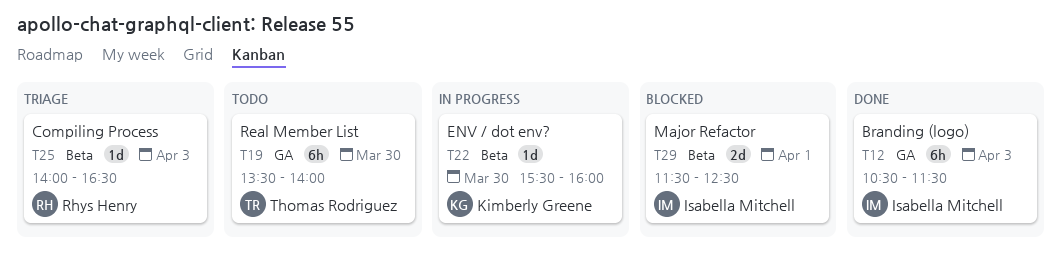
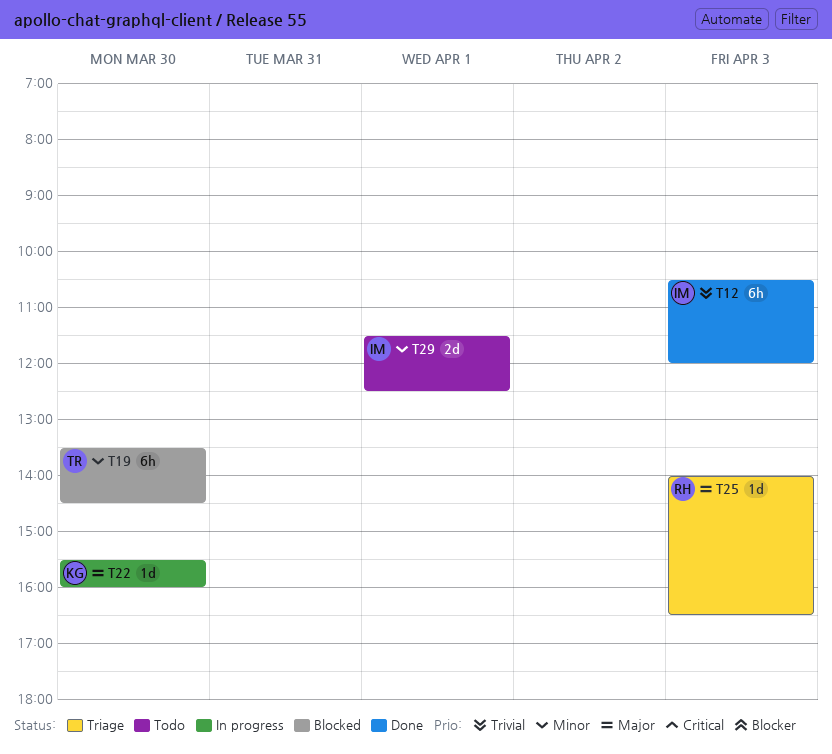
T12, ends: 11:30 -> 12:00
T19, status: Todo -> Blocked
T19, ends: 14:00 -> 14:30
T29, status: Blocked -> Todo

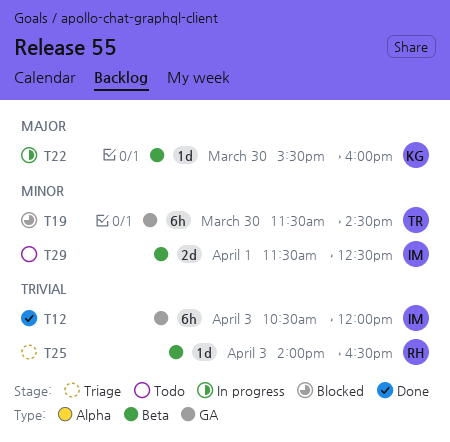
T19, begins: 13:30 -> 11:30
T25, priority: Major -> Trivial

